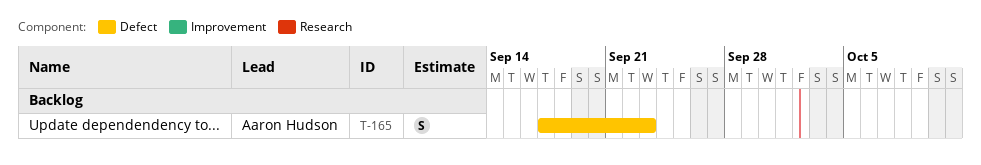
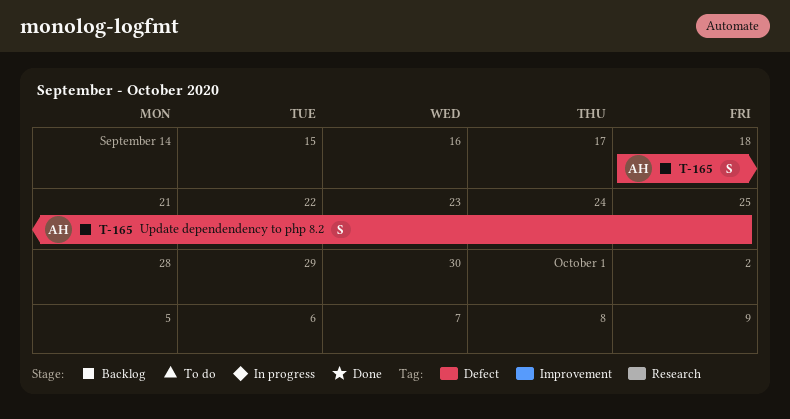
T-165, start: Sep 17 -> Sep 18
T-165, due: Sep 23 -> Sep 25

